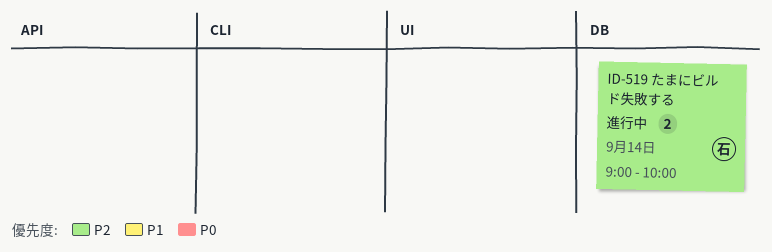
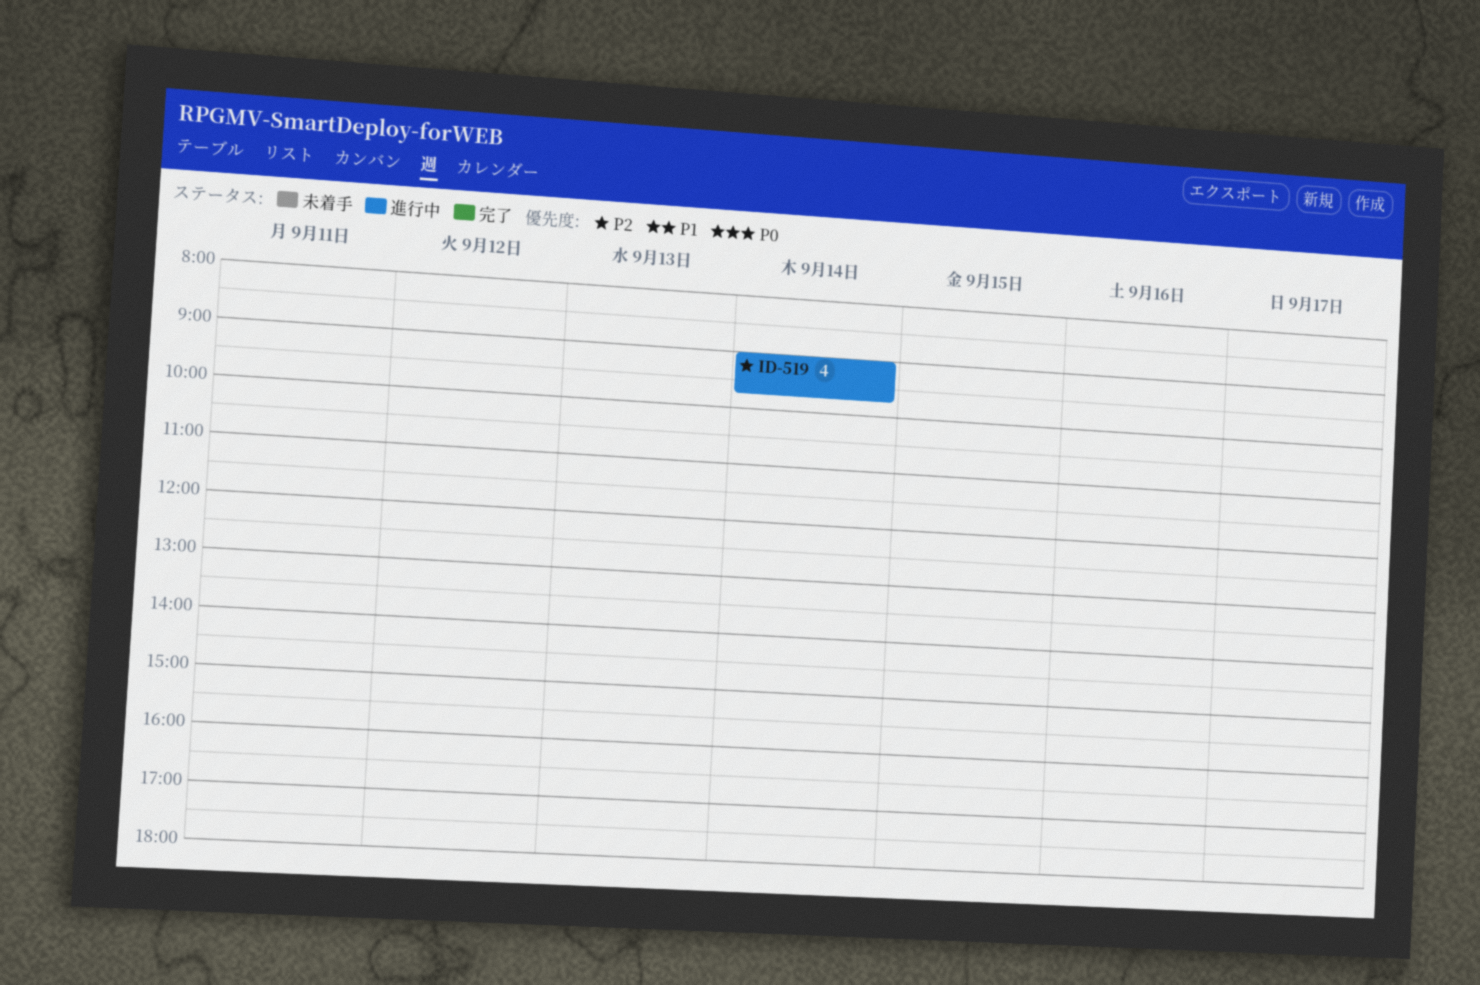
ID-519, estimate: 2 -> 4
ID-519, ends: 10:00 -> 09:45

